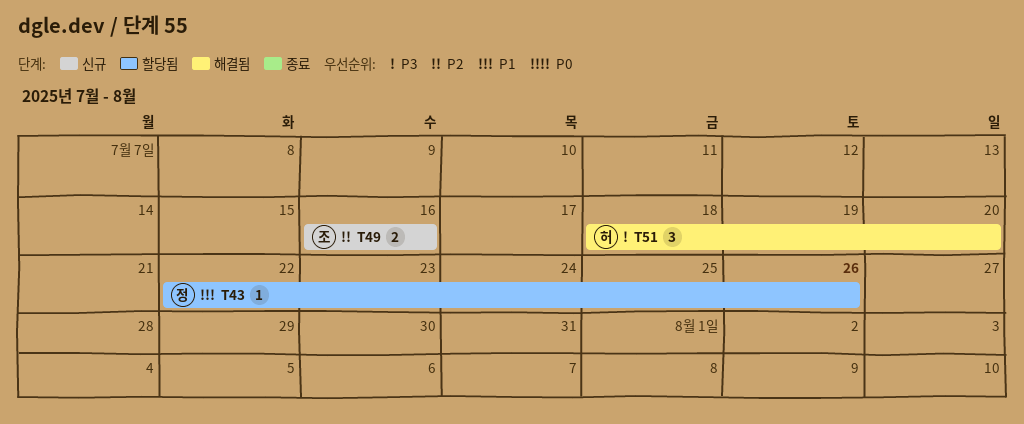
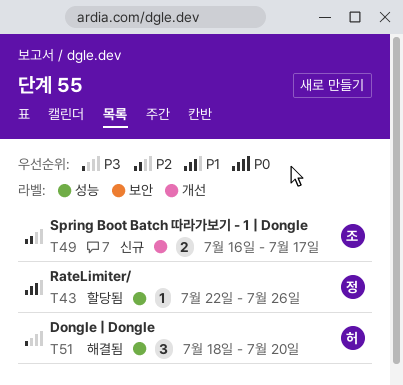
T49, due: Jul 16 -> Jul 17

